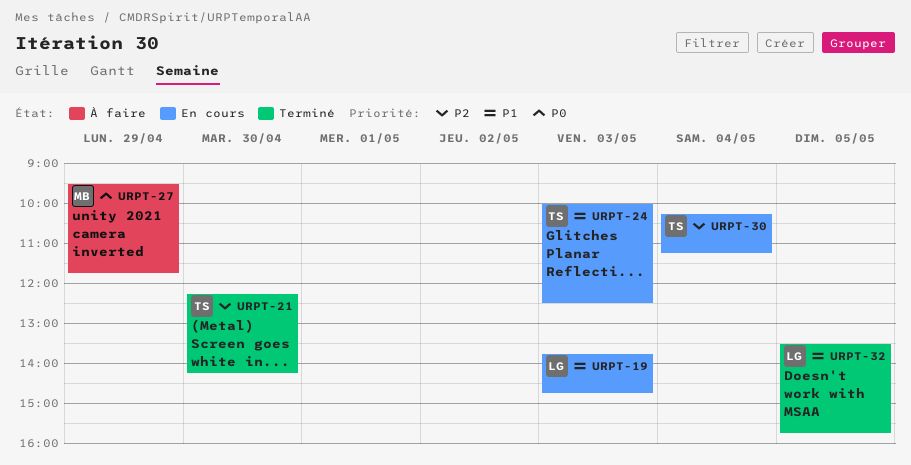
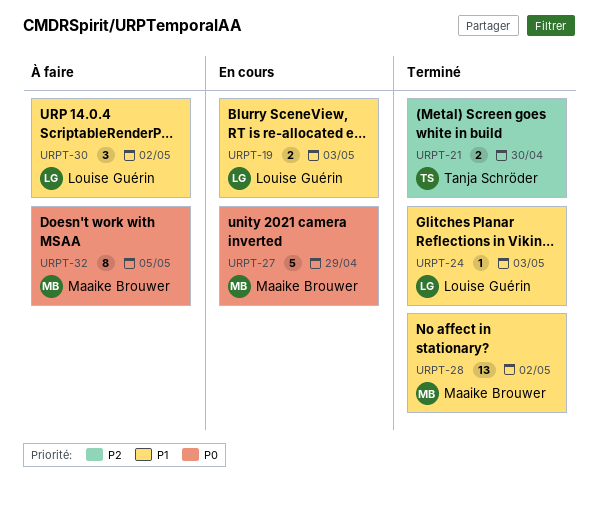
URPT-24, status: En cours -> Terminé
URPT-24, owner: Tanja Schröder -> Louise Guérin
URPT-27, status: À faire -> En cours
URPT-28: none -> present
URPT-30, status: En cours -> À faire
URPT-30, owner: Tanja Schröder -> Louise Guérin
URPT-30, priority: P2 -> P1
URPT-30, day: May 4 -> May 2
URPT-32, status: Terminé -> À faire
URPT-32, owner: Louise Guérin -> Maaike Brouwer
URPT-32, priority: P1 -> P0

